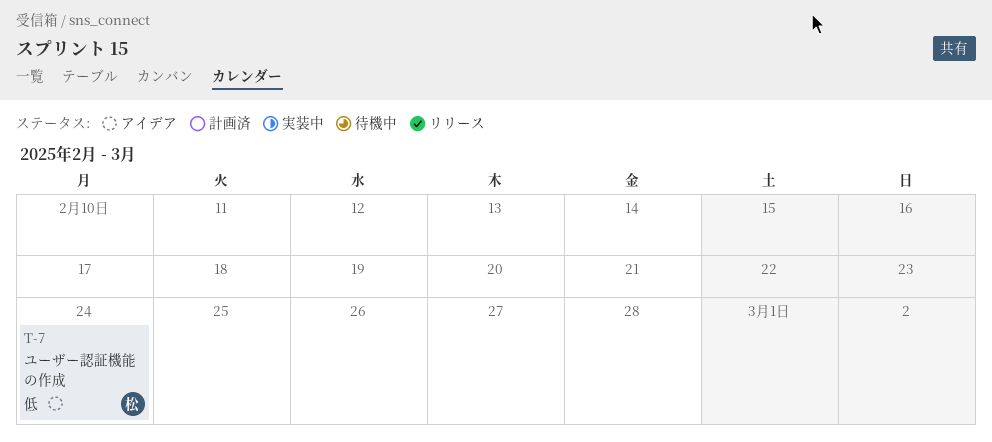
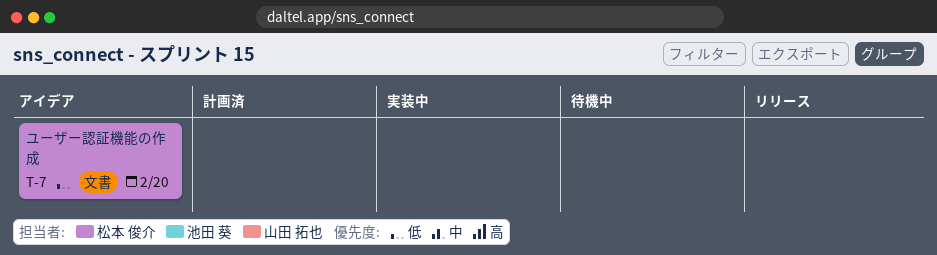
T-7, due: Feb 24 -> Feb 20

